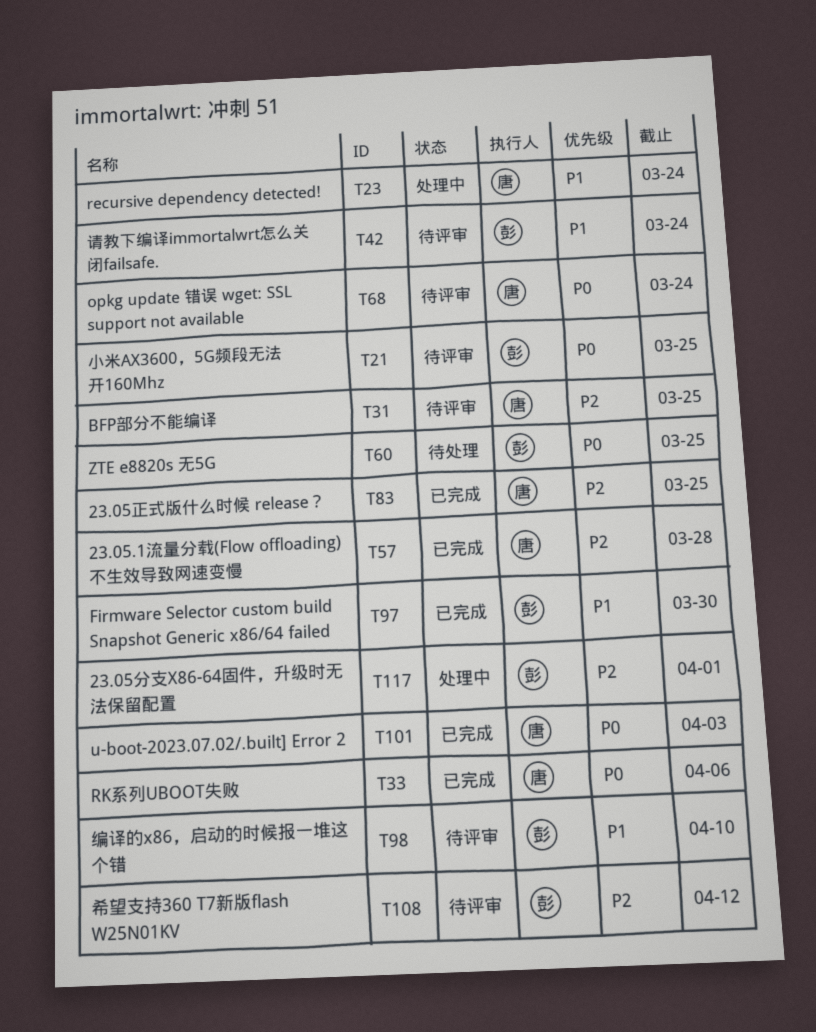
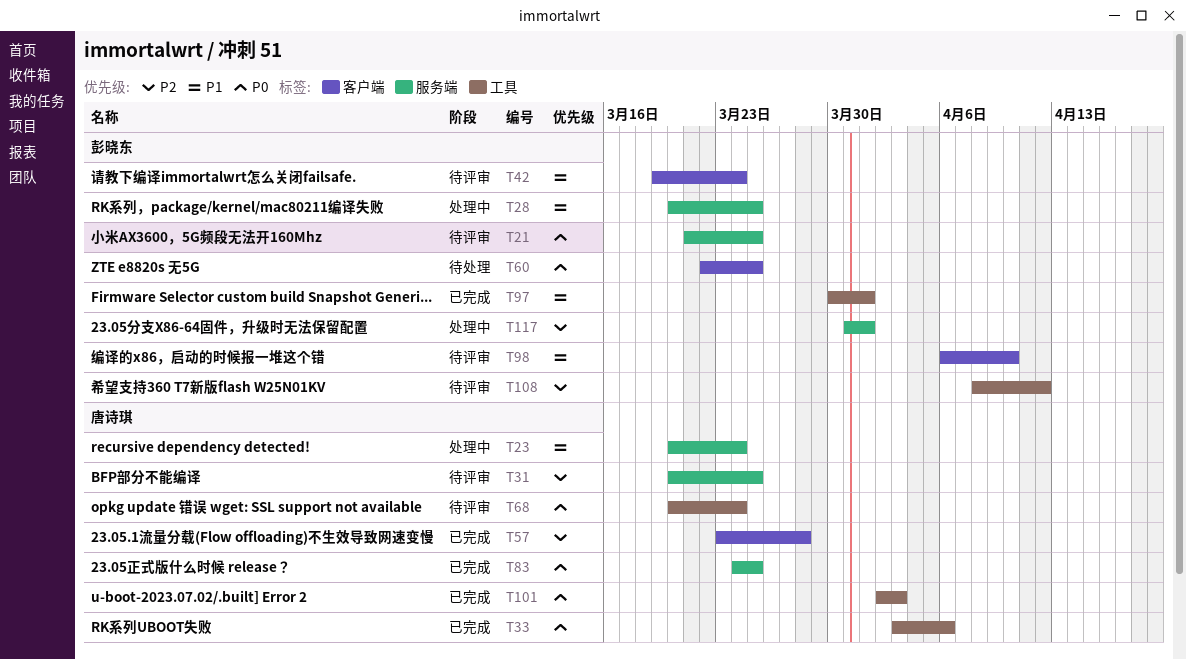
T28: none -> present
T83, priority: P2 -> P0
T97, due: Mar 30 -> Apr 1

